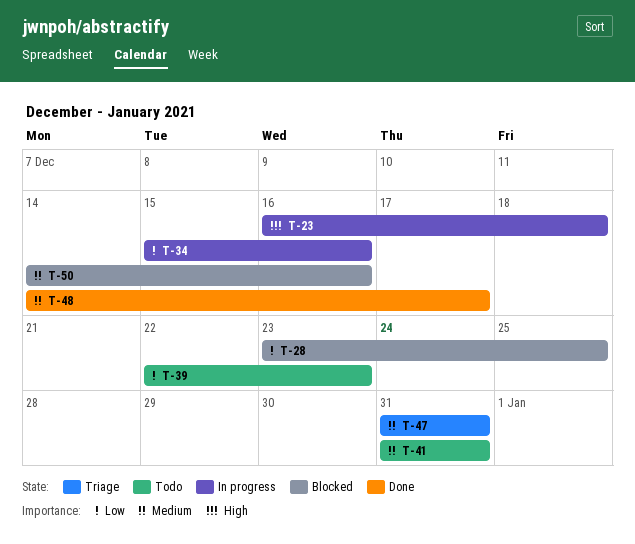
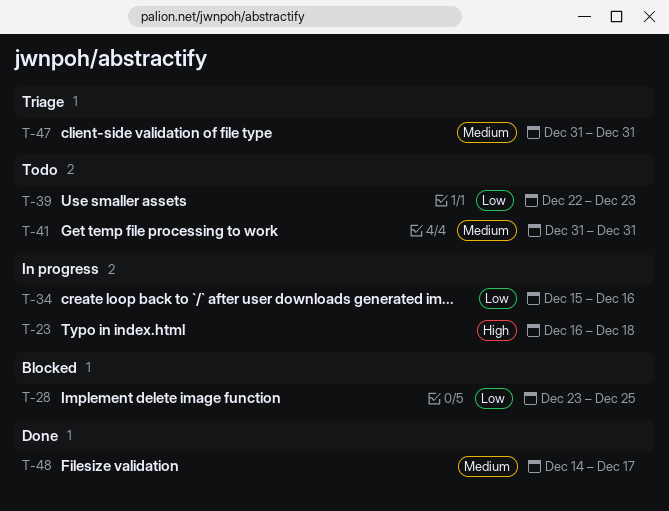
T-50: present -> none

